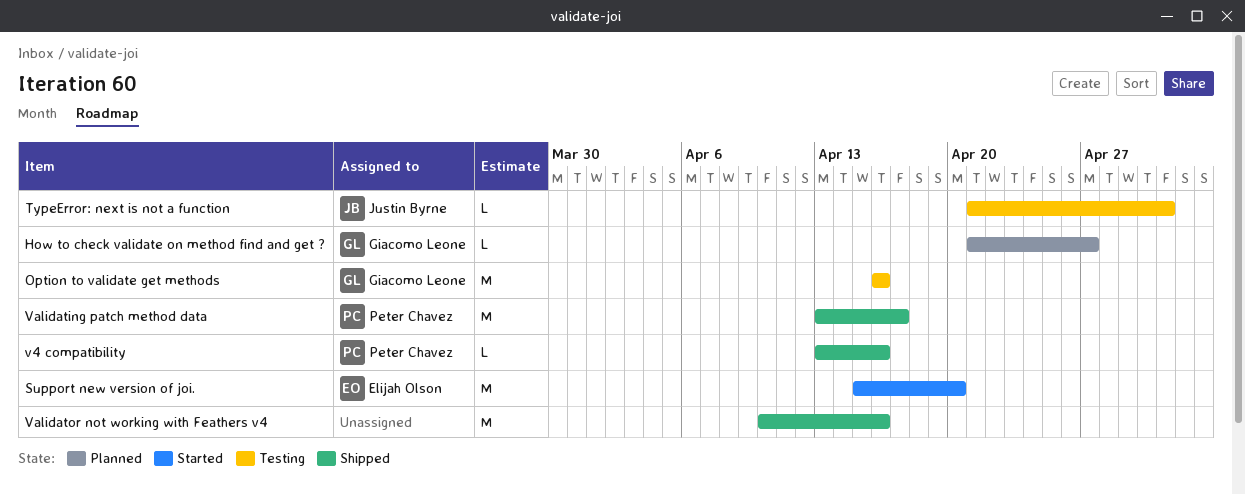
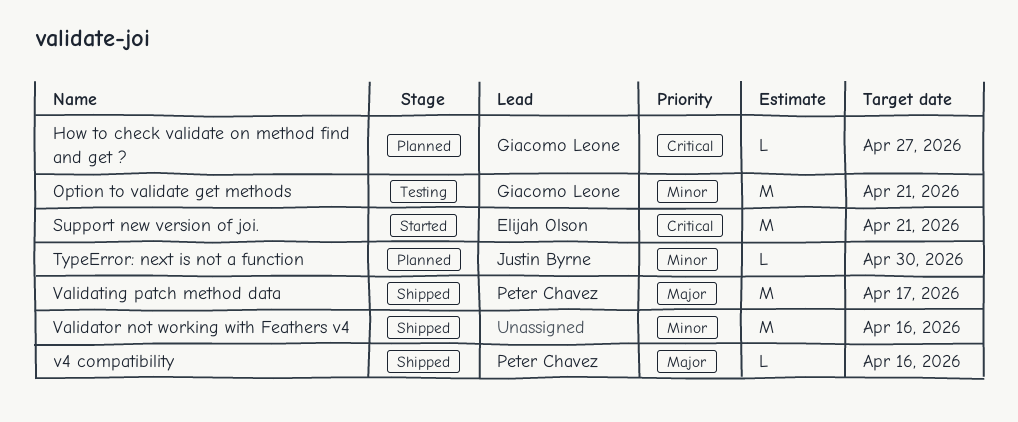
Option to validate get methods, due: Apr 16 -> Apr 21
Support new version of joi., due: Apr 20 -> Apr 21
TypeError: next is not a function, status: Testing -> Planned
TypeError: next is not a function, due: May 1 -> Apr 30

